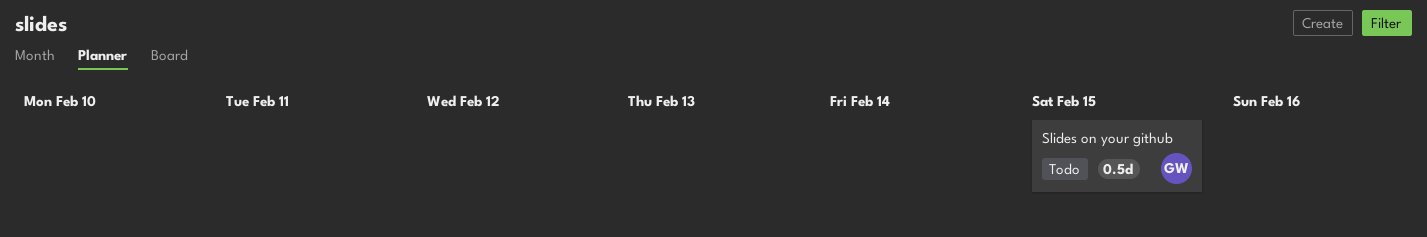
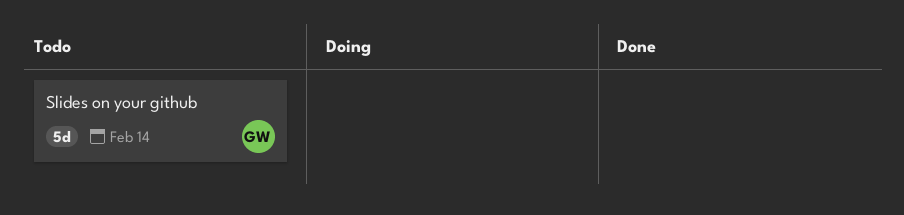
Slides on your github, estimate: 0.5d -> 5d
Slides on your github, due: Feb 15 -> Feb 14

